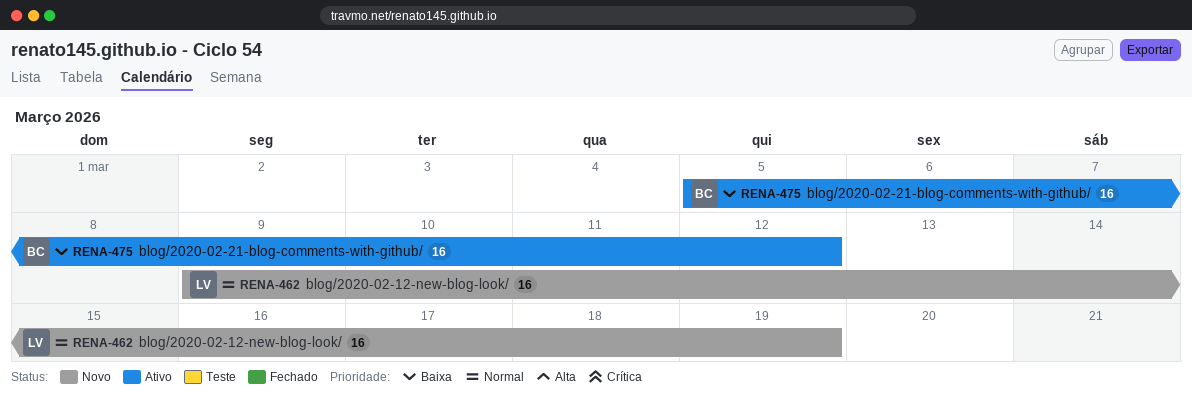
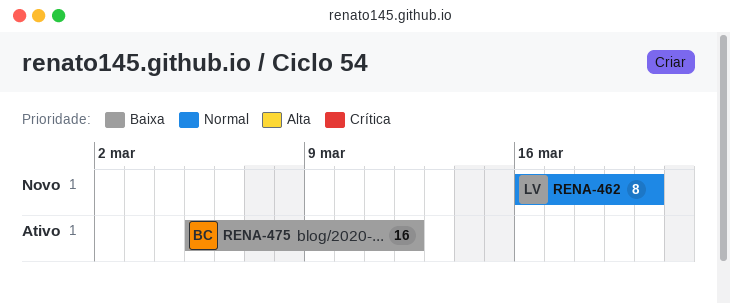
RENA-462, estimate: 16 -> 8
RENA-462, start: Mar 9 -> Mar 16
RENA-462, due: Mar 19 -> Mar 20

